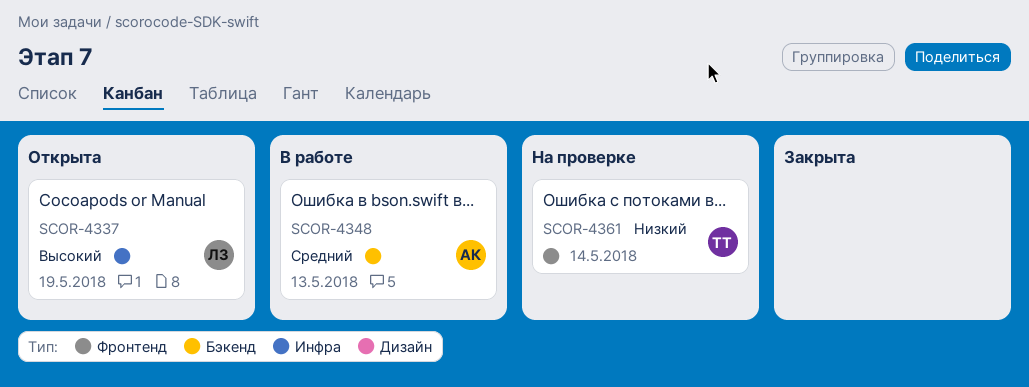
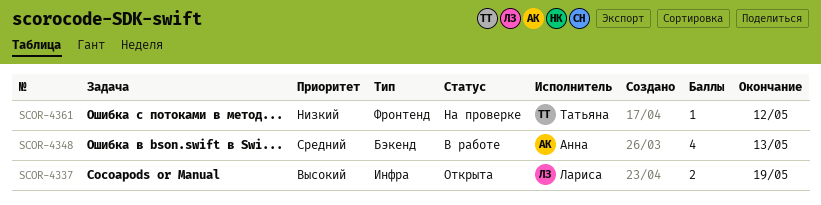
SCOR-4361, due: May 14 -> May 12

